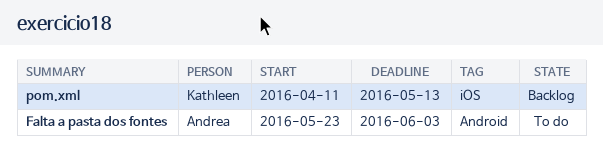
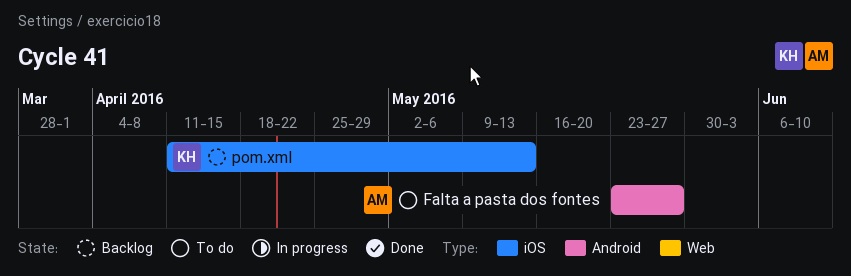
Falta a pasta dos fontes, due: Jun 3 -> May 27

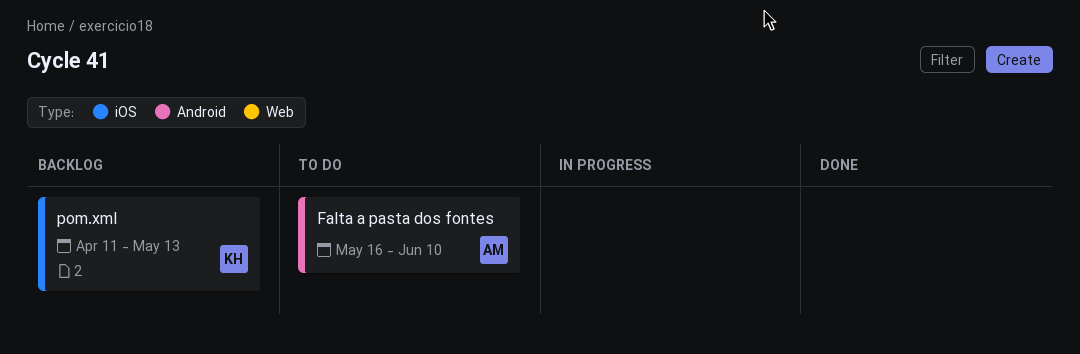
Falta a pasta dos fontes, start: May 23 -> May 16
Falta a pasta dos fontes, due: May 27 -> Jun 10

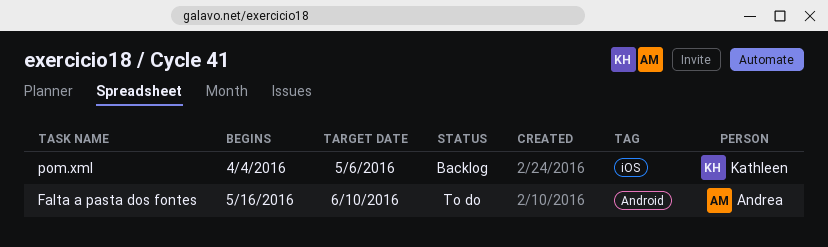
pom.xml, start: Apr 11 -> Apr 4
pom.xml, due: May 13 -> May 6

